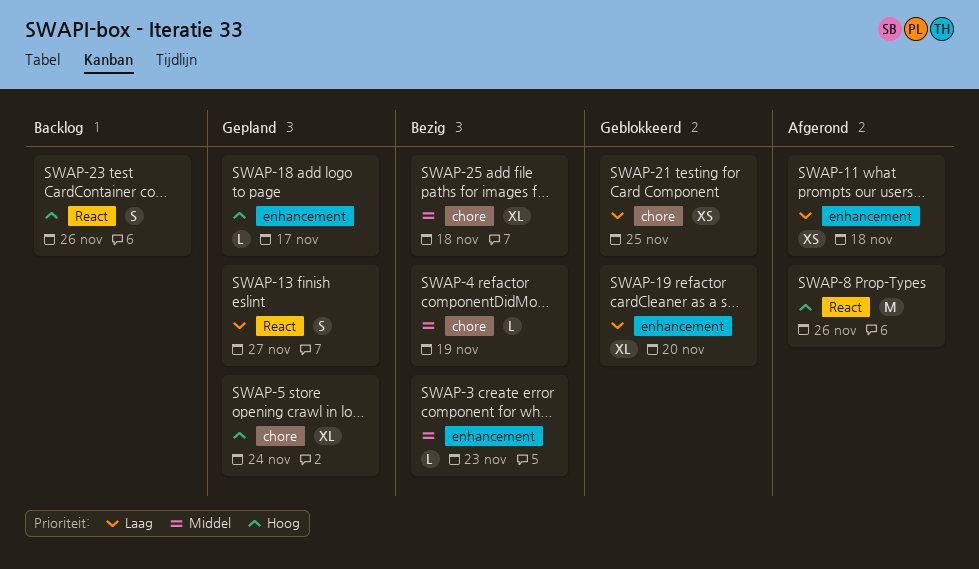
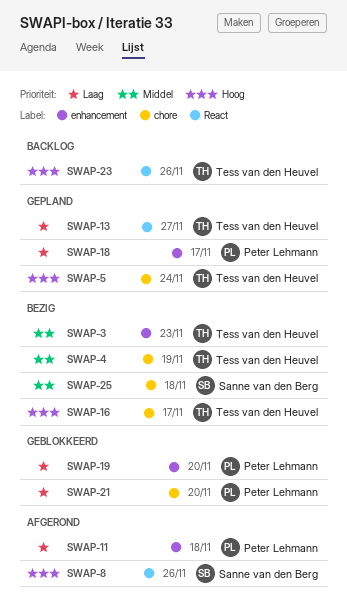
SWAP-16: none -> present
SWAP-18, priority: Hoog -> Laag
SWAP-21, due: Nov 25 -> Nov 20

